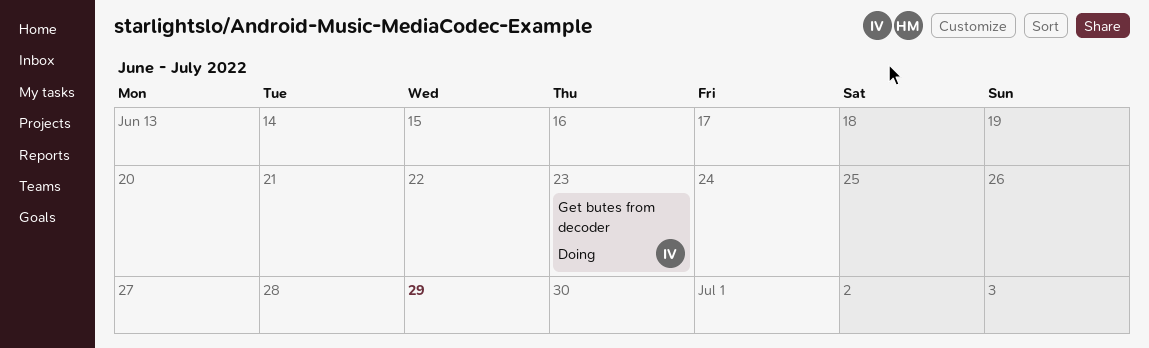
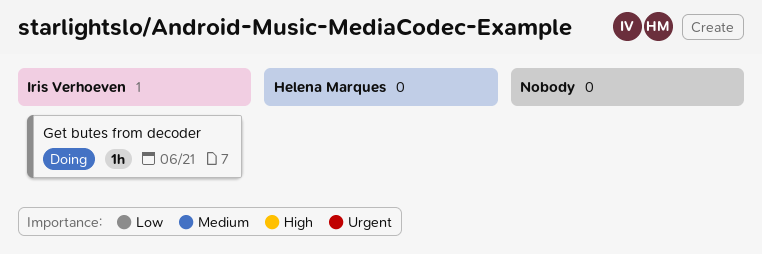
Get butes from decoder, due: Jun 23 -> Jun 21

